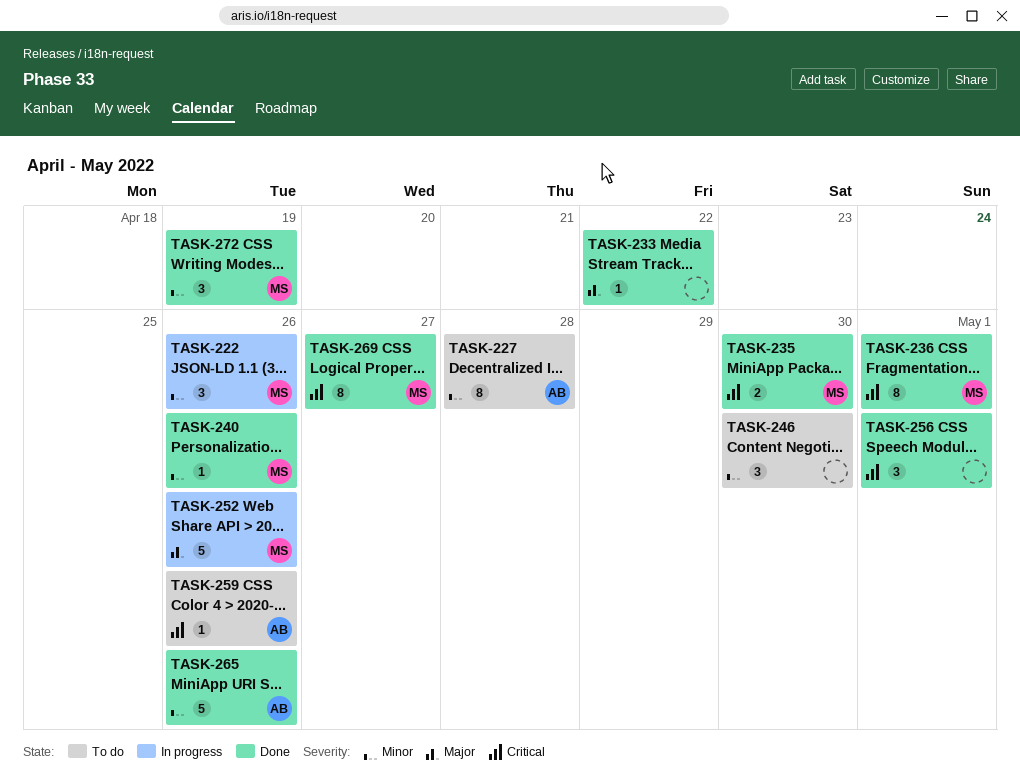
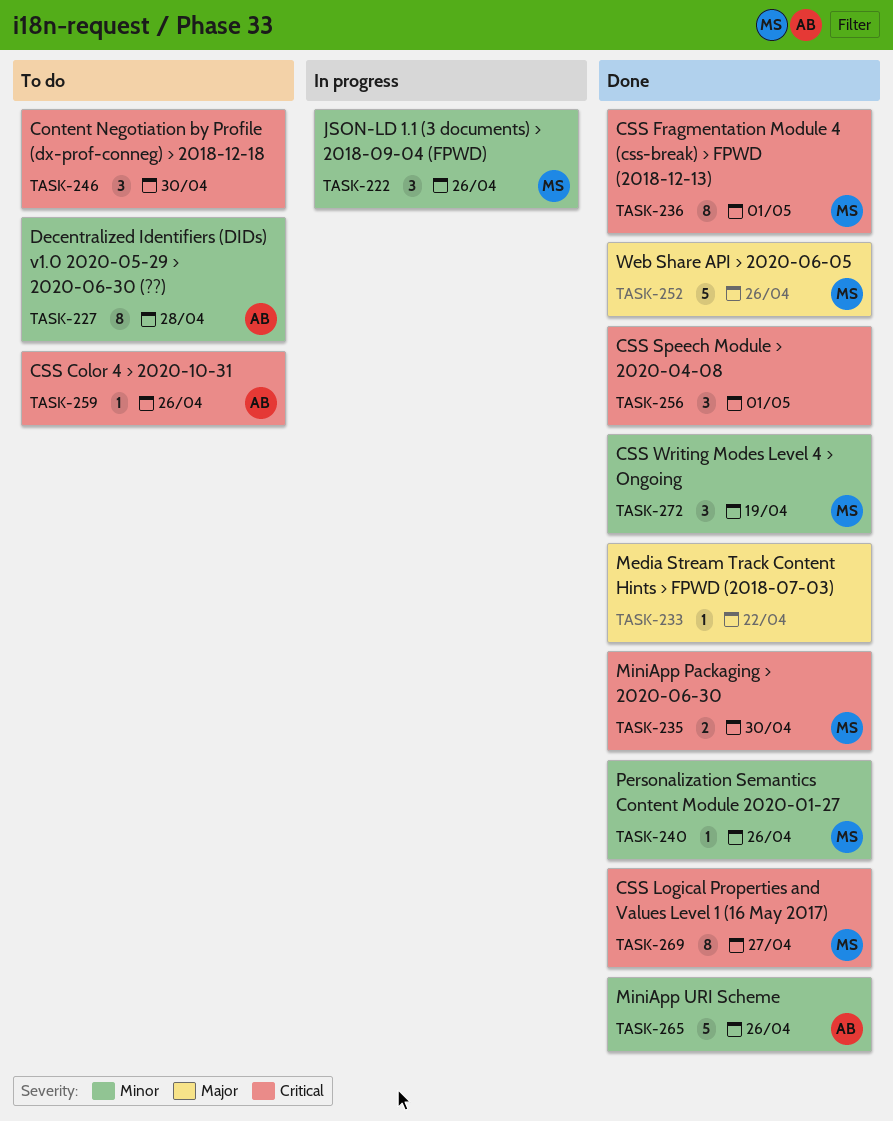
TASK-246, priority: Minor -> Critical
TASK-252, status: In progress -> Done

